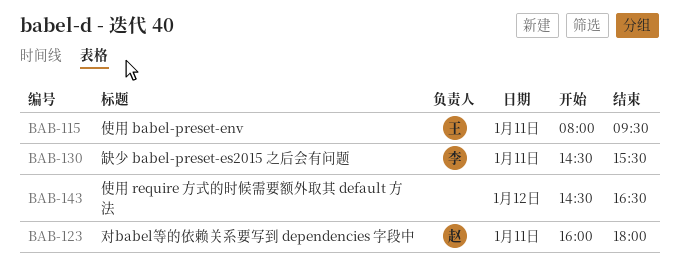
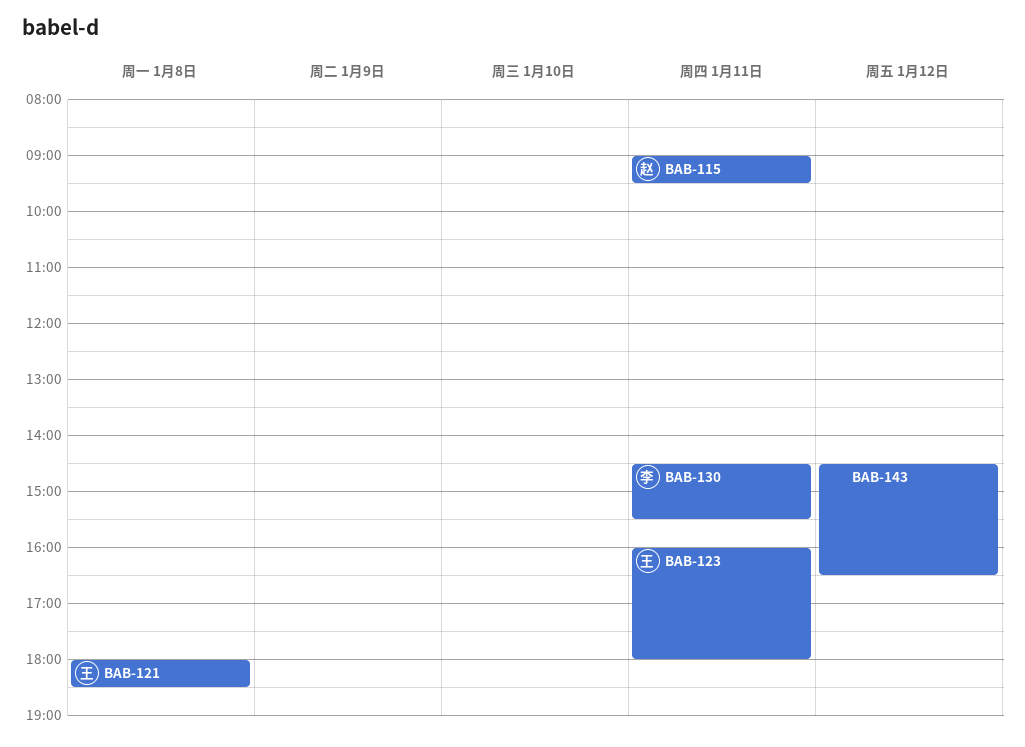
BAB-115, owner: 王 -> 赵
BAB-115, begins: 08:00 -> 09:00
BAB-121: none -> present
BAB-123, owner: 赵 -> 王

